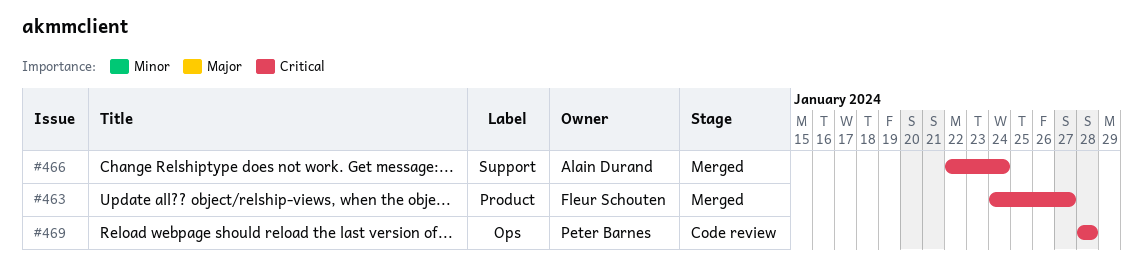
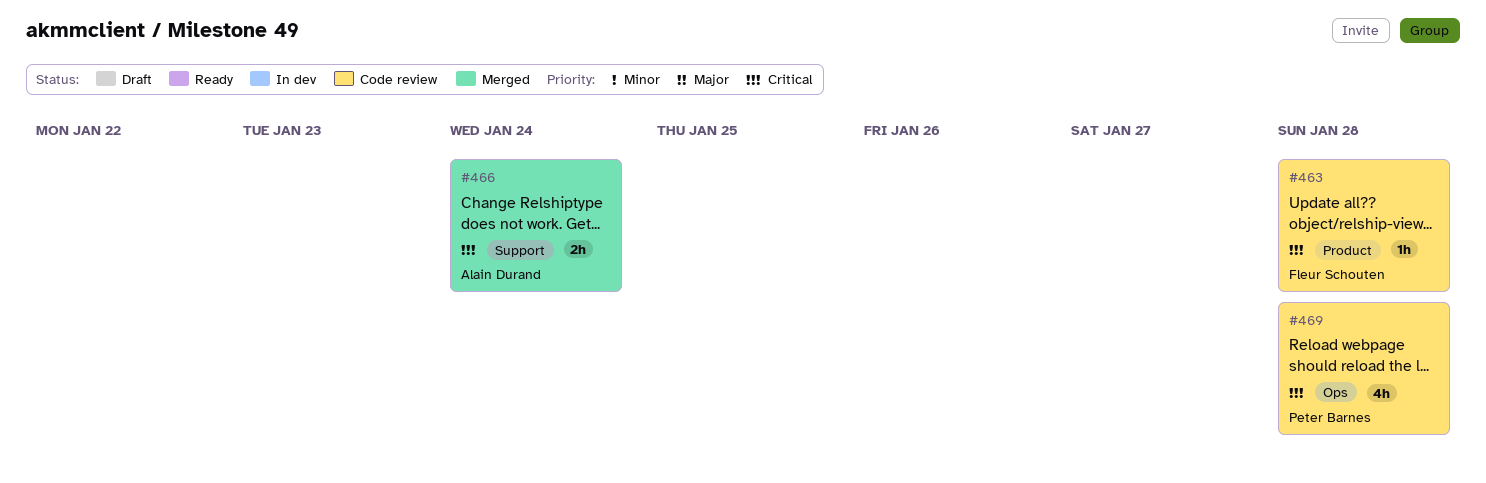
#463, status: Merged -> Code review
#463, due: Jan 27 -> Jan 28

